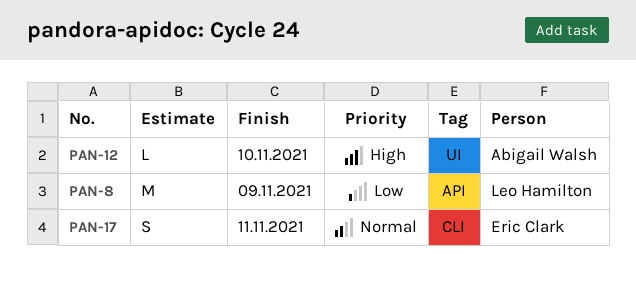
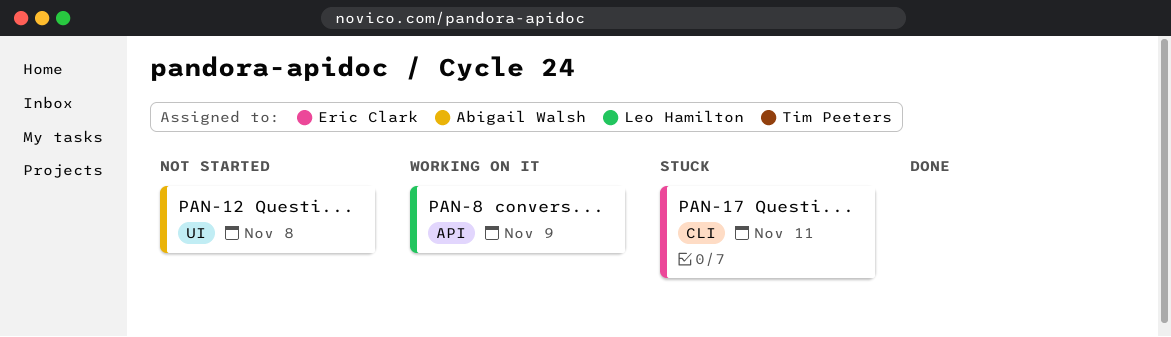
PAN-12, due: Nov 10 -> Nov 8

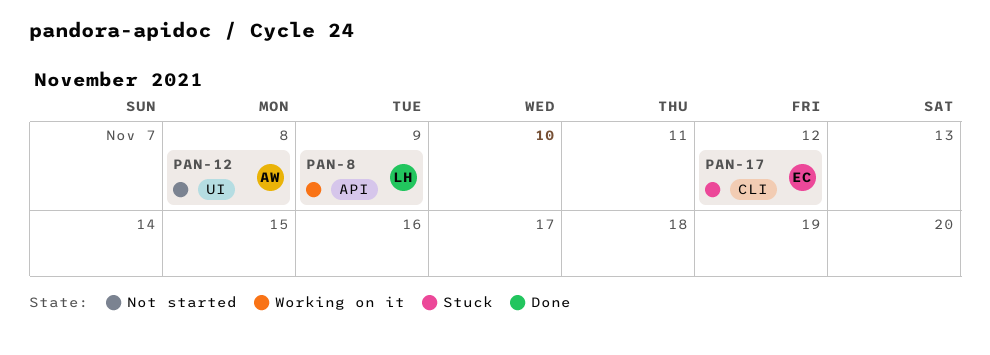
PAN-17, due: Nov 11 -> Nov 12

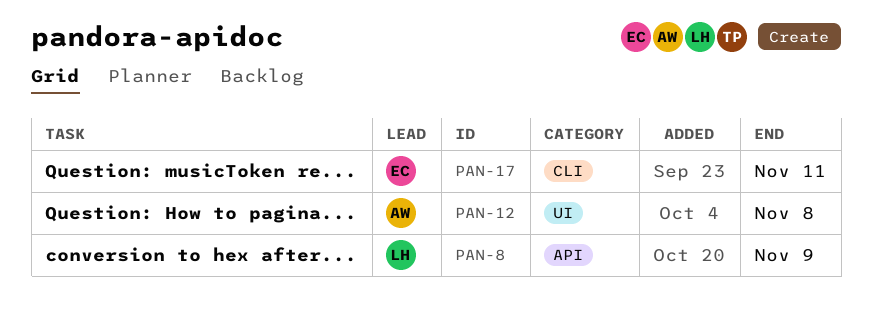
PAN-17, due: Nov 12 -> Nov 11

